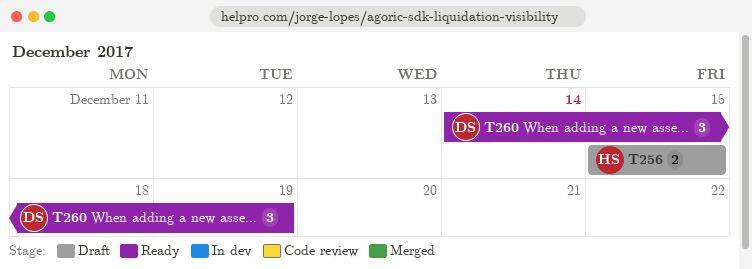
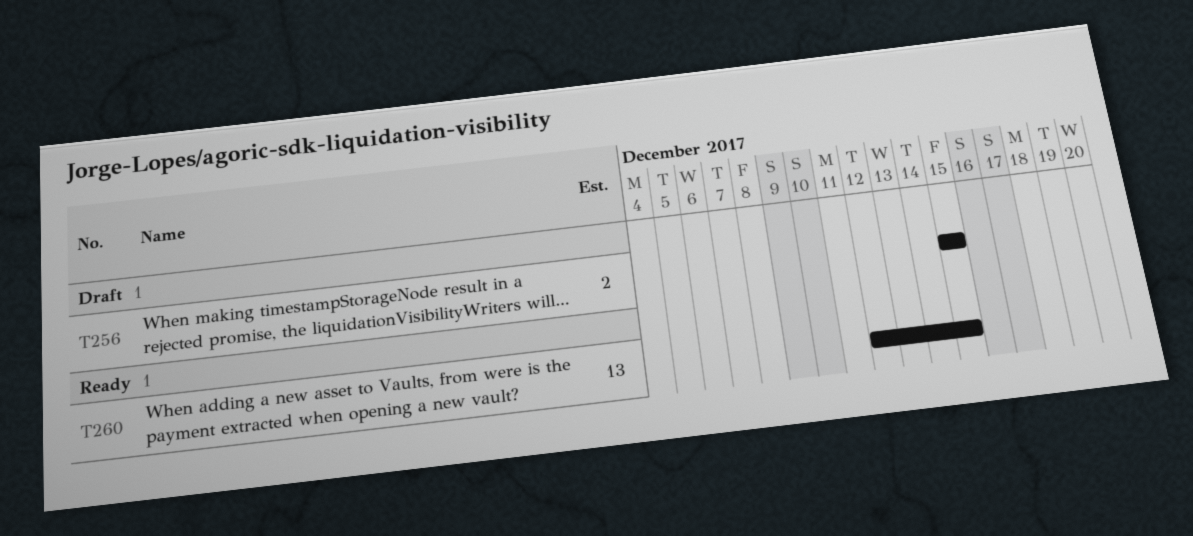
T260, estimate: 3 -> 13
T260, start: Dec 14 -> Dec 12
T260, due: Dec 19 -> Dec 15

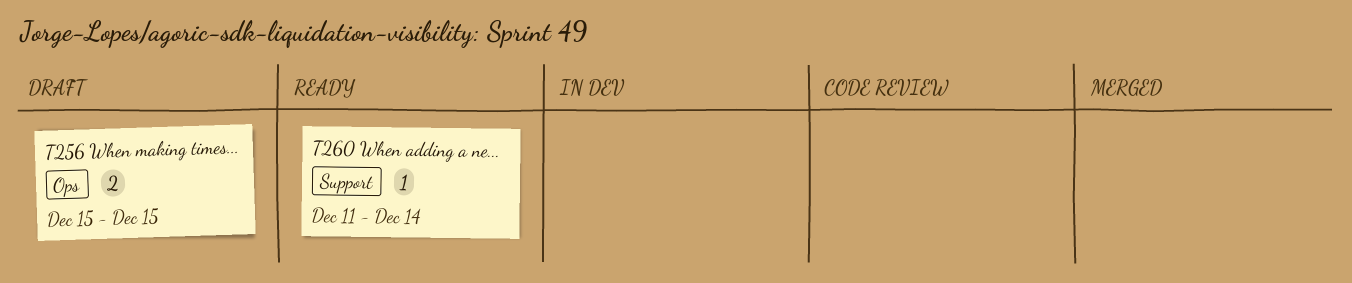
T260, estimate: 13 -> 1
T260, start: Dec 12 -> Dec 11
T260, due: Dec 15 -> Dec 14

